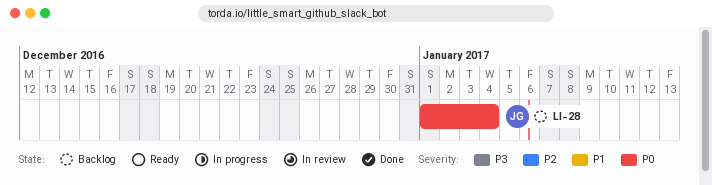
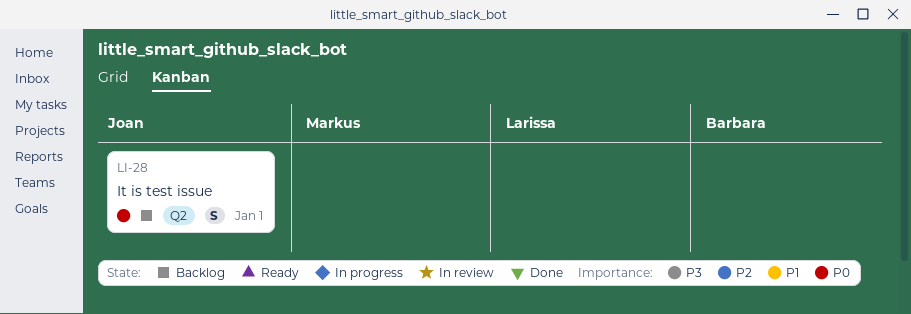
LI-28, due: Jan 4 -> Jan 1

